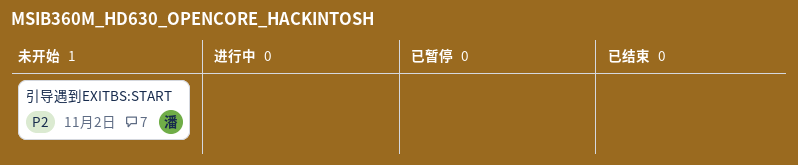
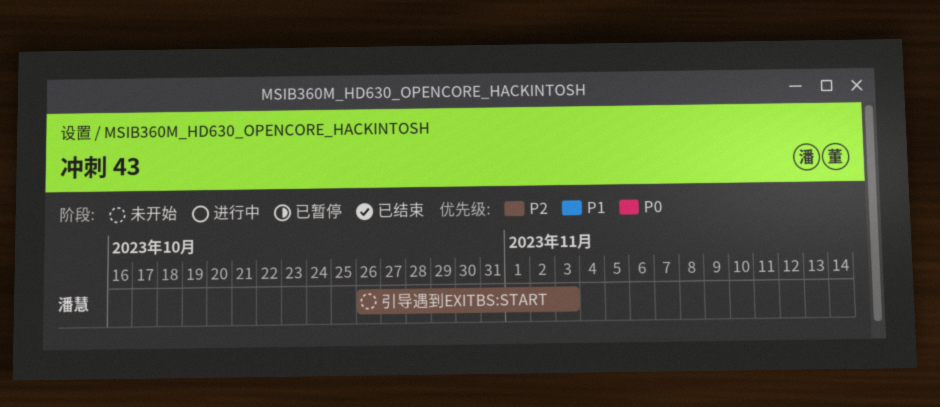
引导遇到EXITBS:START, due: Nov 2 -> Nov 3

